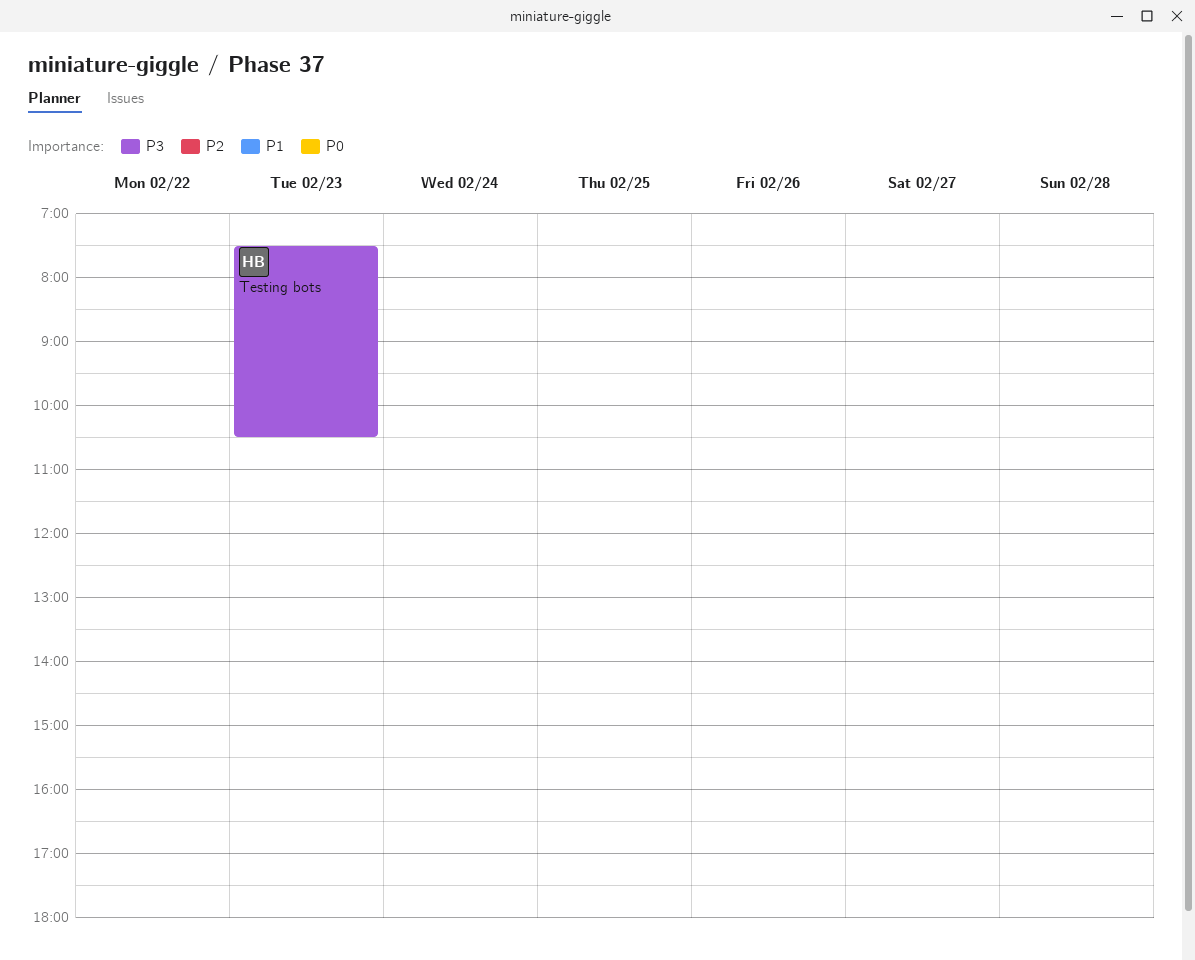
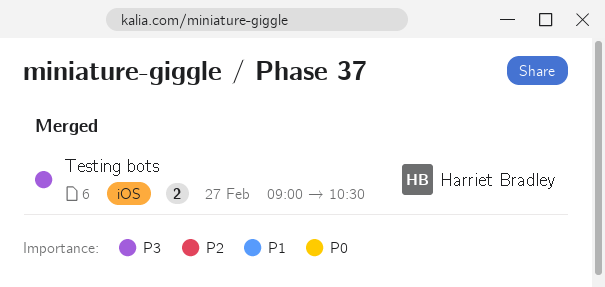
Testing bots, day: Feb 23 -> Feb 27
Testing bots, begins: 07:30 -> 09:00

